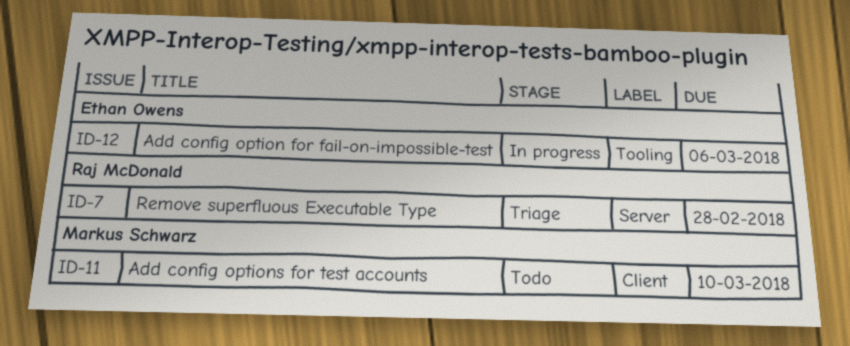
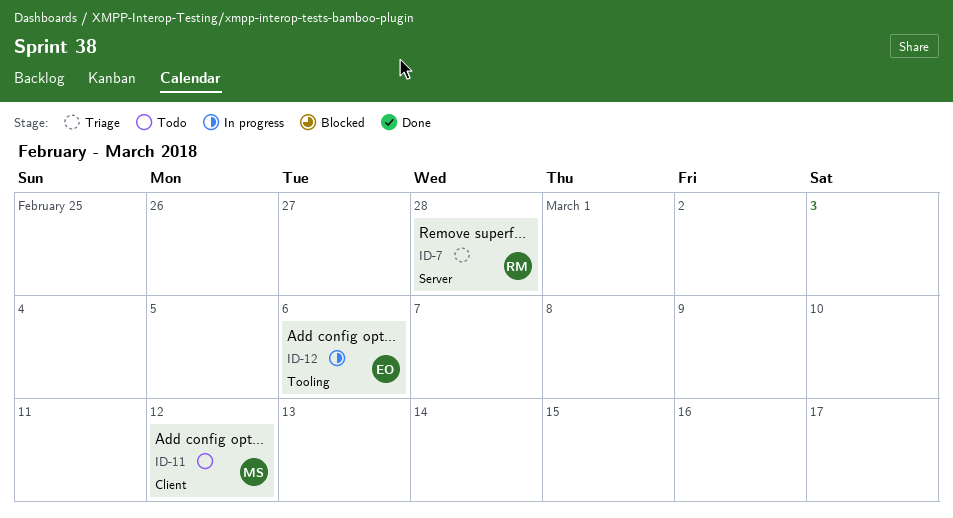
ID-11, due: Mar 10 -> Mar 12

